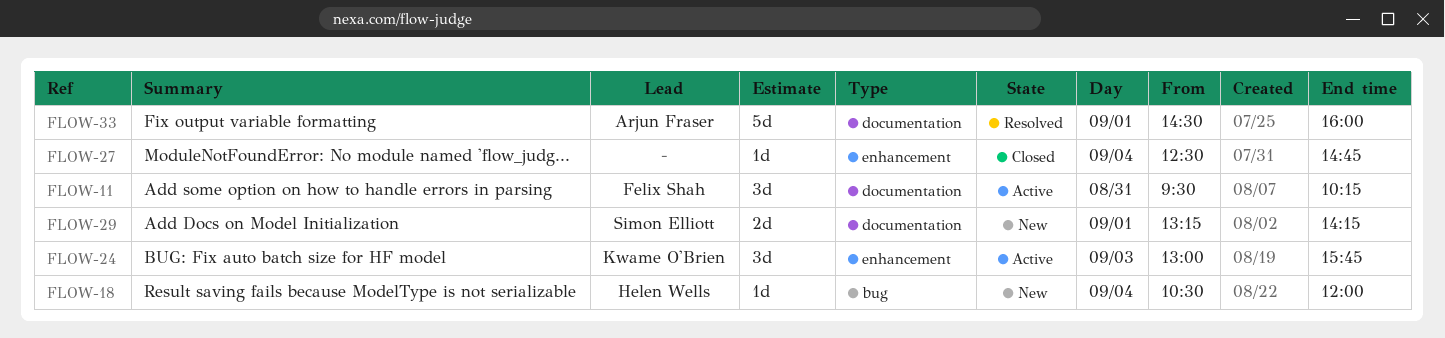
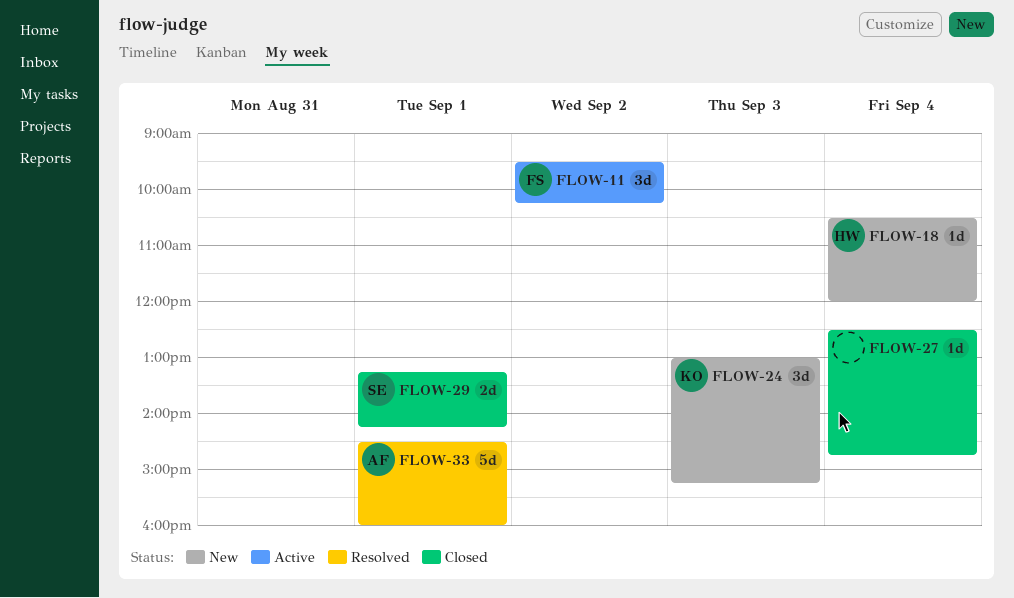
FLOW-11, day: Aug 31 -> Sep 2
FLOW-24, status: Active -> New
FLOW-24, ends: 15:45 -> 15:15
FLOW-29, status: New -> Closed

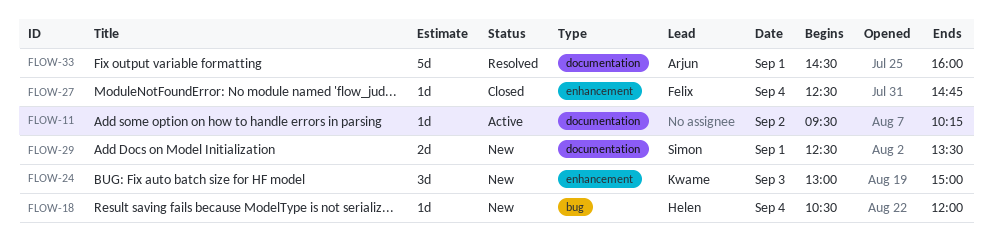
FLOW-11, owner: Felix -> none
FLOW-11, estimate: 3d -> 1d
FLOW-24, ends: 15:15 -> 15:00
FLOW-27, owner: none -> Felix
FLOW-29, status: Closed -> New
FLOW-29, begins: 13:15 -> 12:30
FLOW-29, ends: 14:15 -> 13:30

